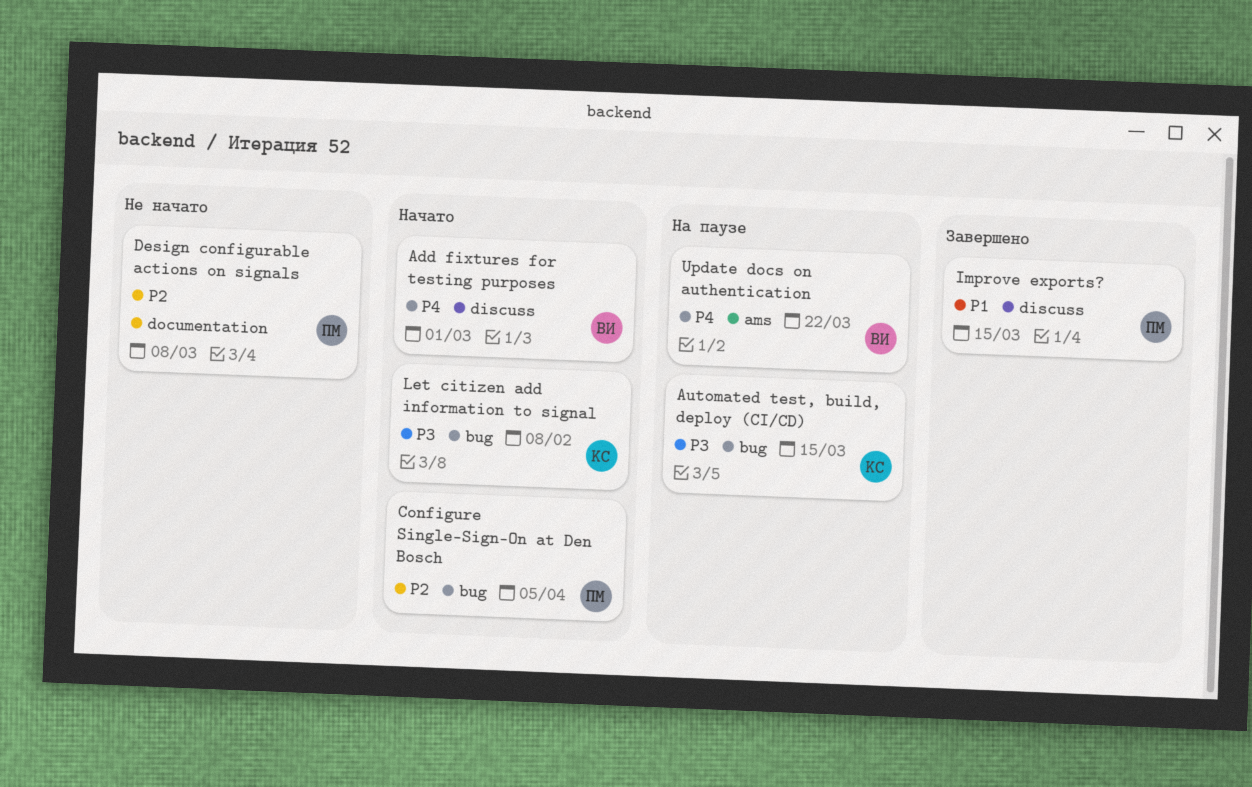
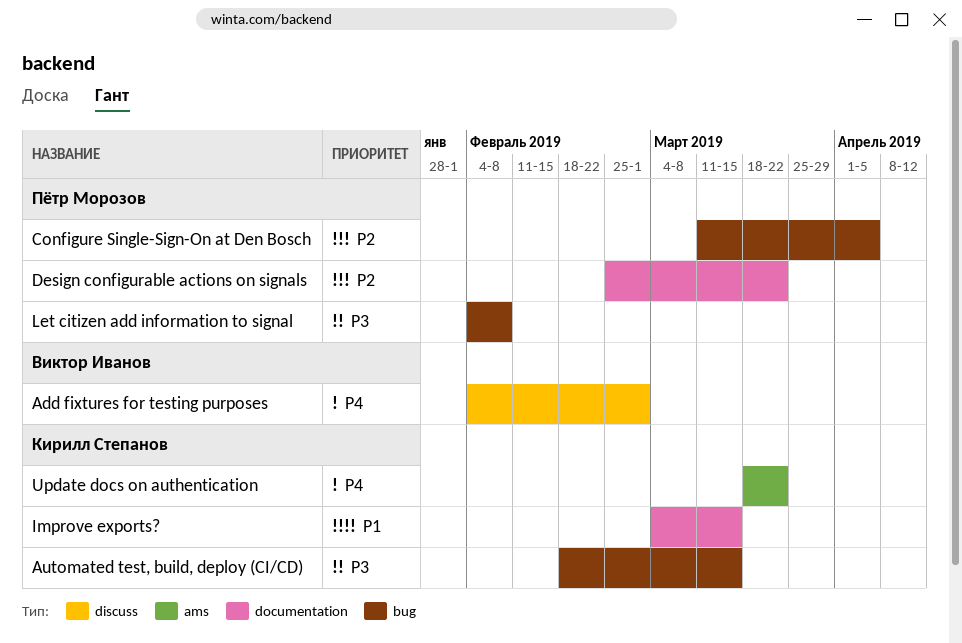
Design configurable actions on signals, due: Mar 8 -> Mar 22
Improve exports?, owner: Пётр Морозов -> Кирилл Степанов
Improve exports?, label: discuss -> documentation
Let citizen add information to signal, owner: Кирилл Степанов -> Пётр Морозов
Update docs on authentication, owner: Виктор Иванов -> Кирилл Степанов

